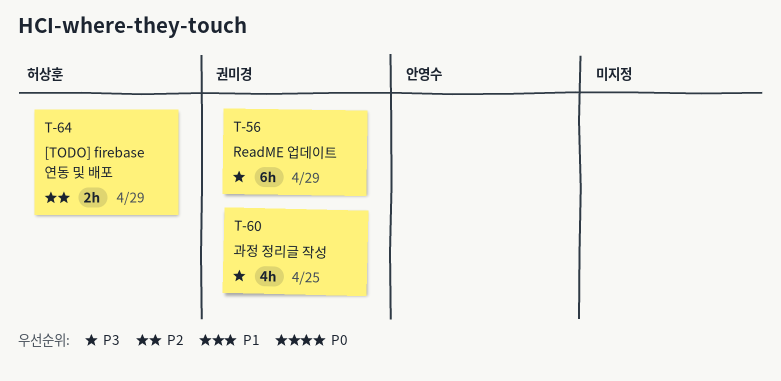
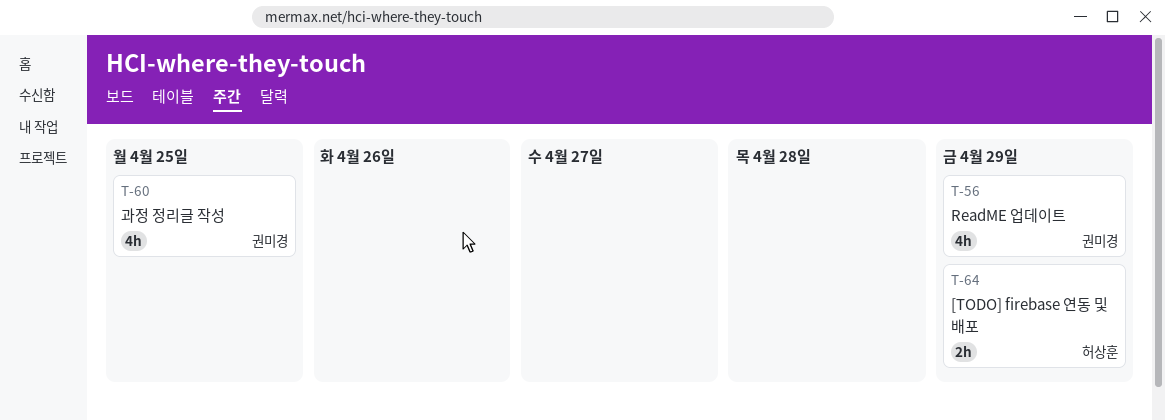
T-56, estimate: 6h -> 4h

